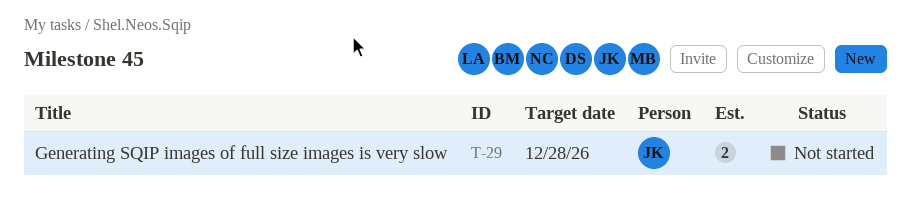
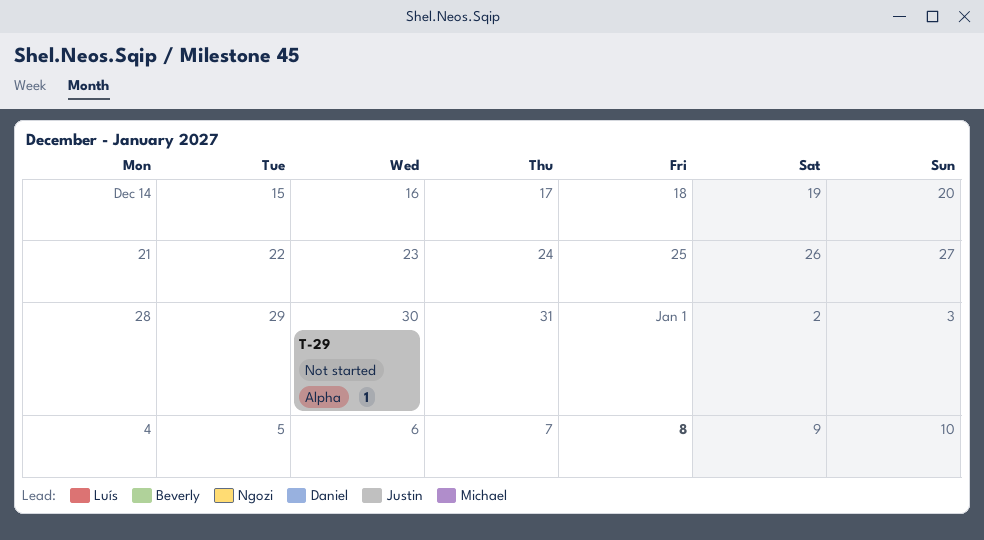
T-29, estimate: 2 -> 1
T-29, due: Dec 28 -> Dec 30

